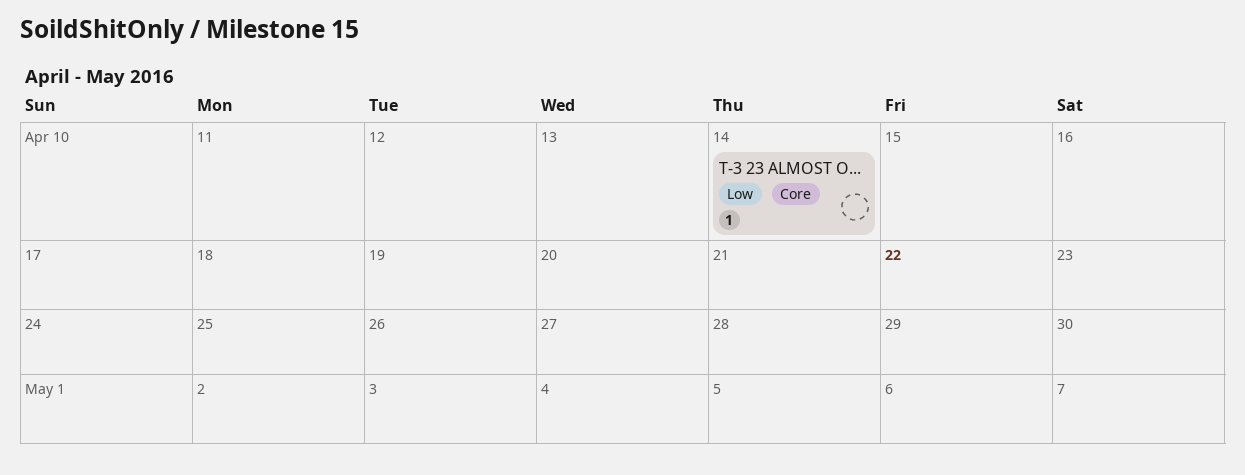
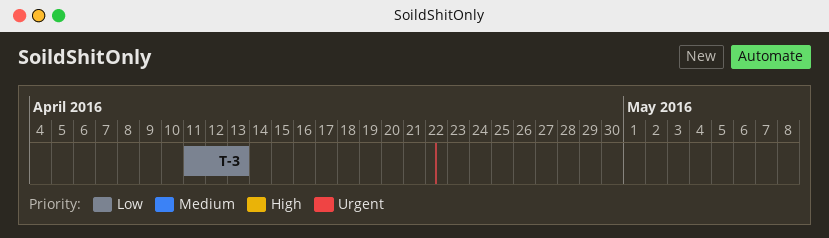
T-3, due: Apr 14 -> Apr 13

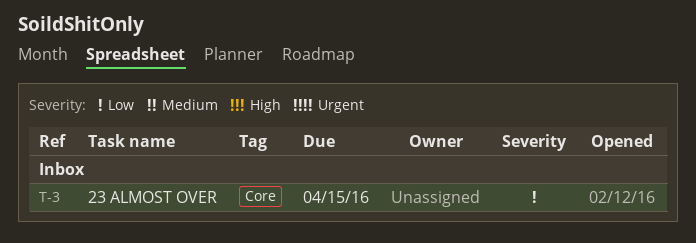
T-3, due: Apr 13 -> Apr 15

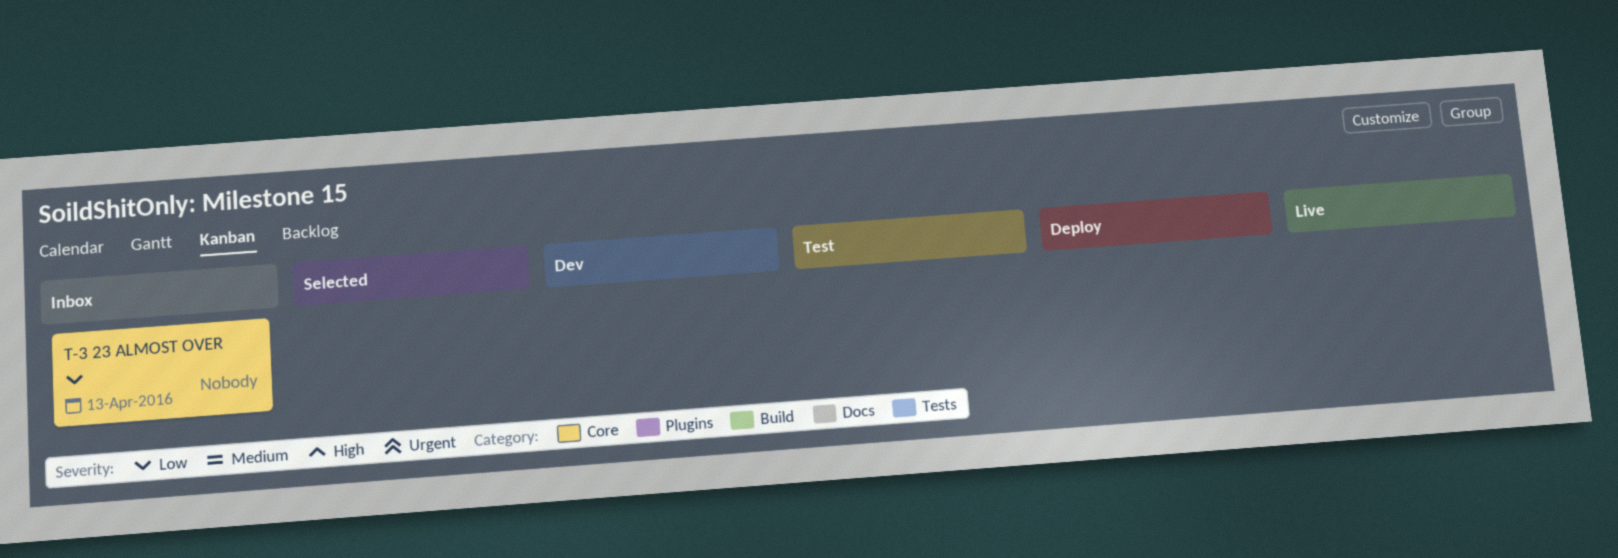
T-3, due: Apr 15 -> Apr 13

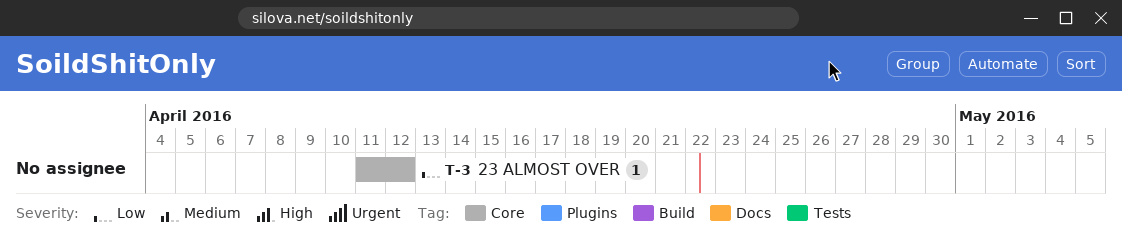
T-3, due: Apr 13 -> Apr 12

